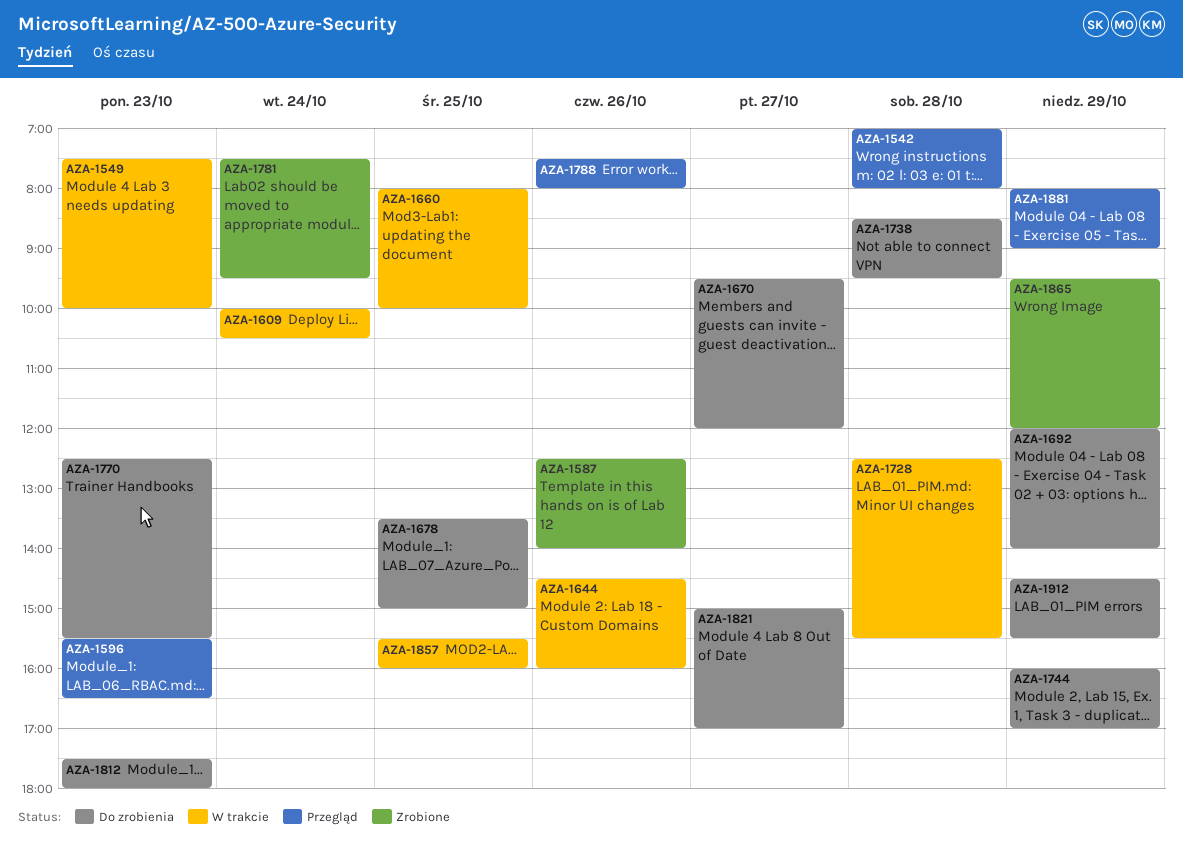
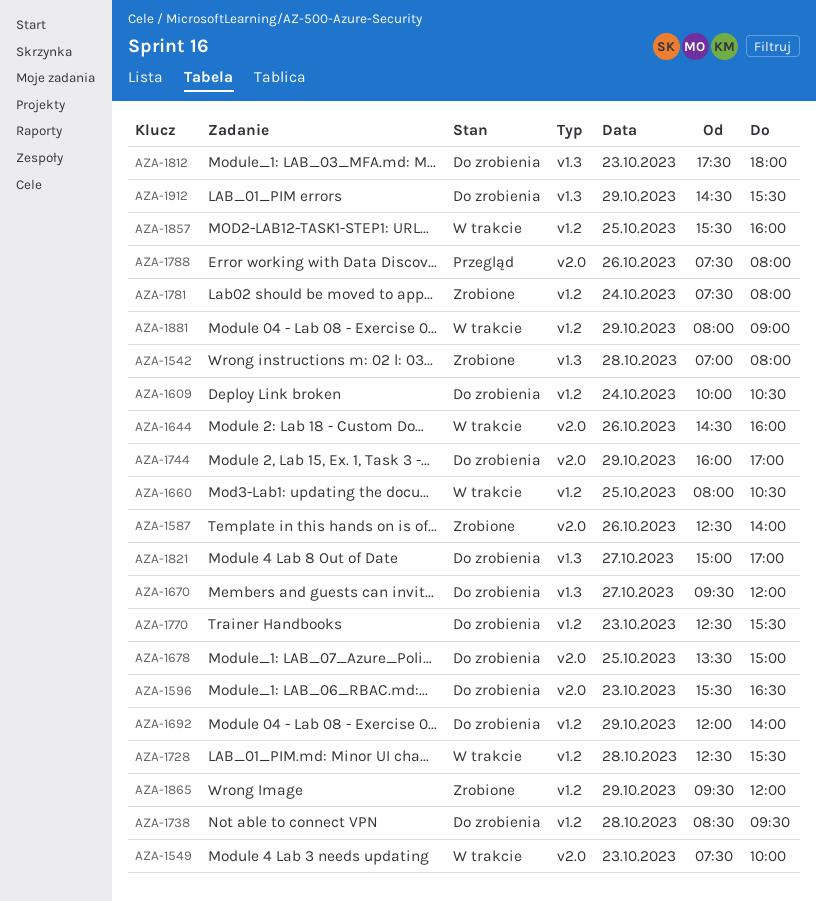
AZA-1542, status: Przegląd -> Zrobione
AZA-1596, status: Przegląd -> Do zrobienia
AZA-1609, status: W trakcie -> Do zrobienia
AZA-1660, ends: 10:00 -> 10:30
AZA-1781, ends: 09:30 -> 08:00
AZA-1881, status: Przegląd -> W trakcie

